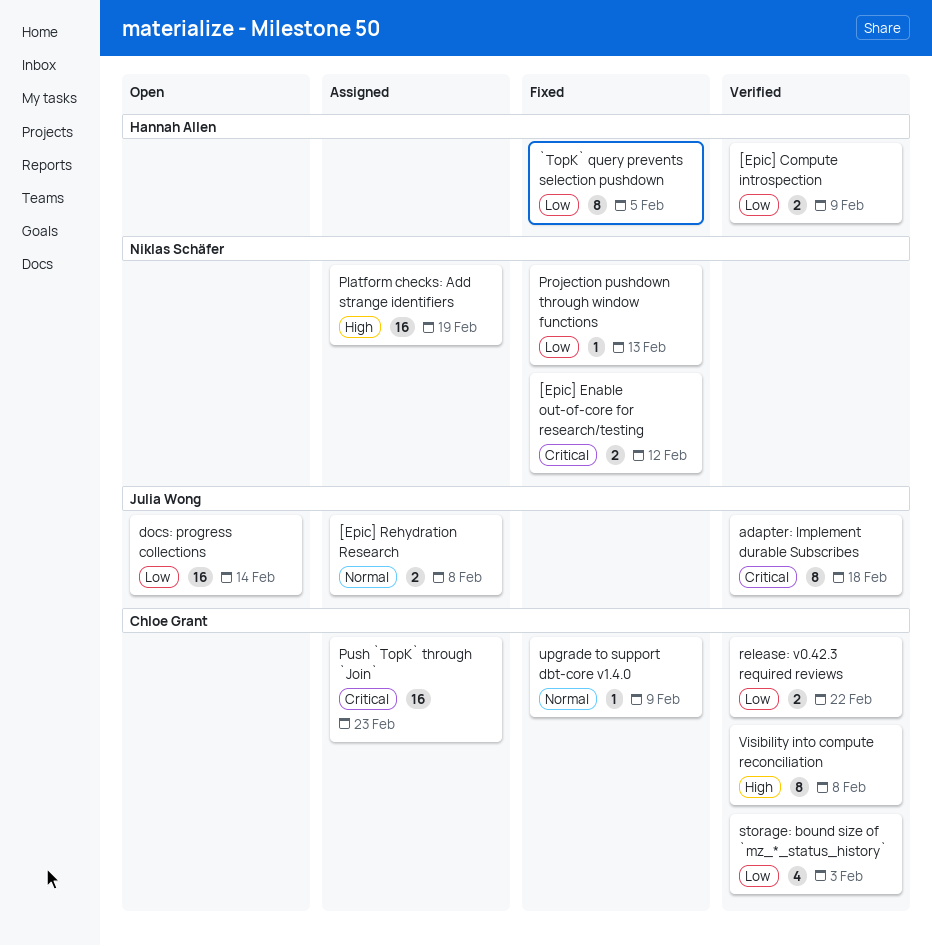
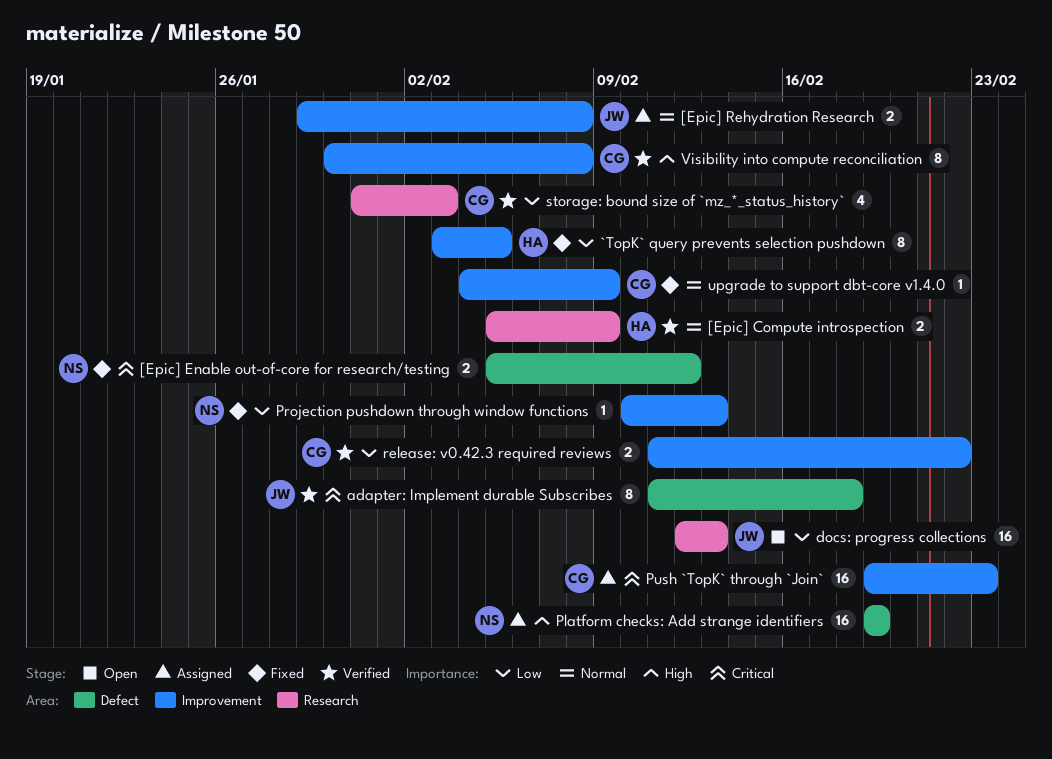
[Epic] Compute introspection, priority: Low -> Normal
docs: progress collections, due: Feb 14 -> Feb 13

